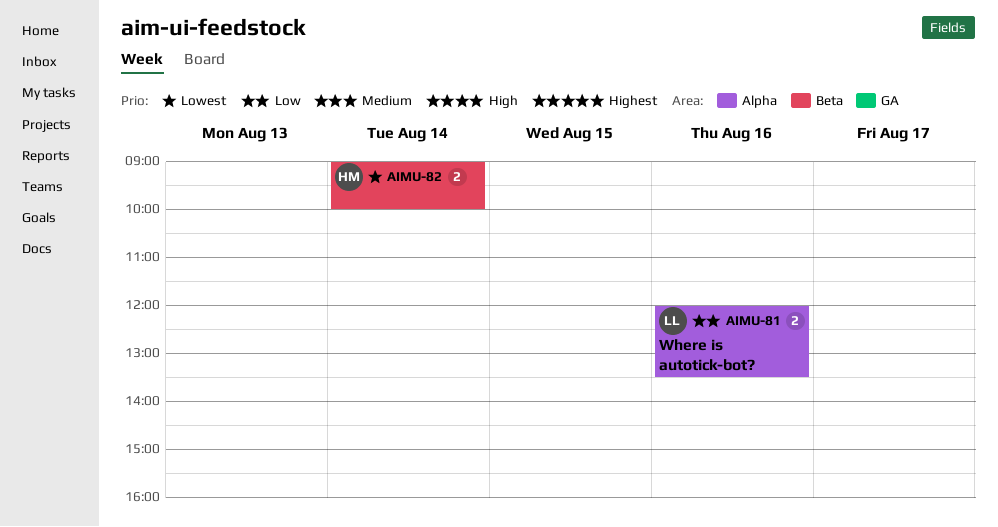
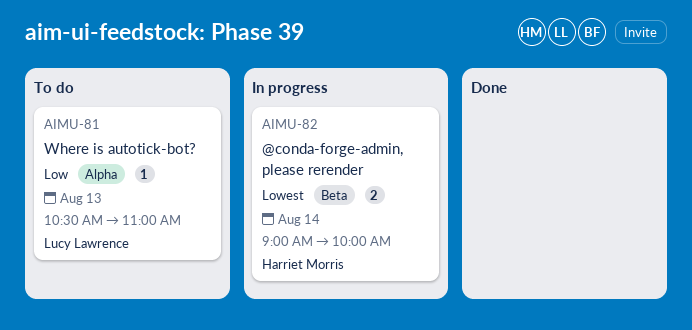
AIMU-81, estimate: 2 -> 1
AIMU-81, day: Aug 16 -> Aug 13
AIMU-81, begins: 12:00 -> 10:30
AIMU-81, ends: 13:30 -> 11:00

